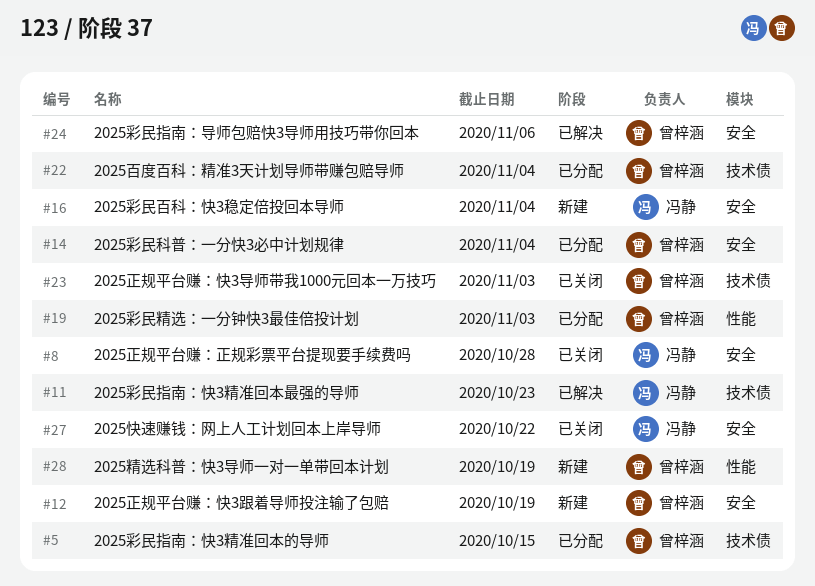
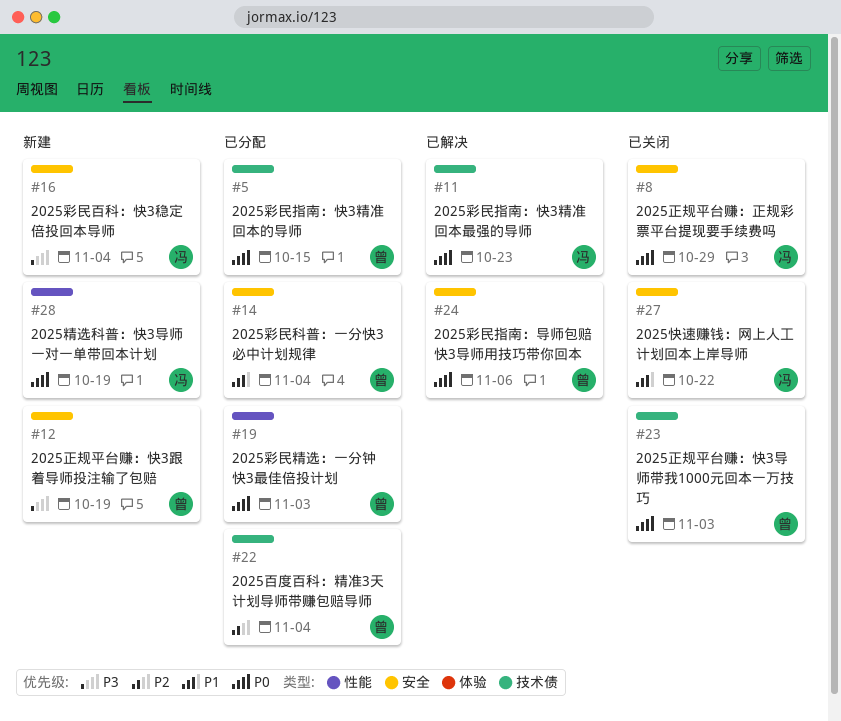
#8, due: Oct 28 -> Oct 29
#28, owner: 曾梓涵 -> 冯静

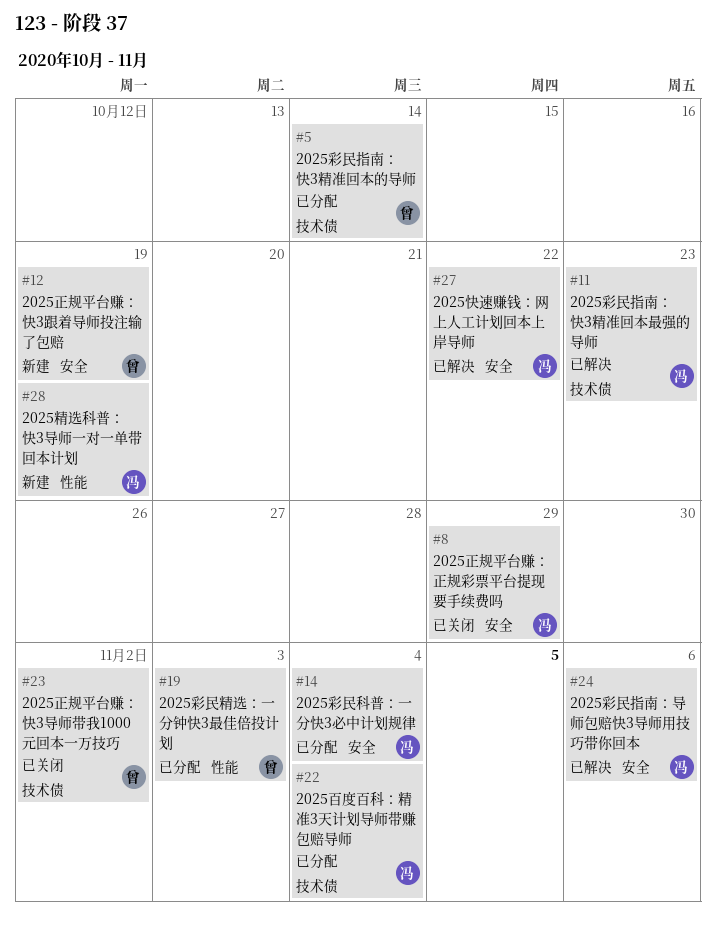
#5, due: Oct 15 -> Oct 14
#14, owner: 曾 -> 冯
#16: present -> none
#22, owner: 曾 -> 冯
#23, due: Nov 3 -> Nov 2
#24, owner: 曾 -> 冯
#27, status: 已关闭 -> 已解决

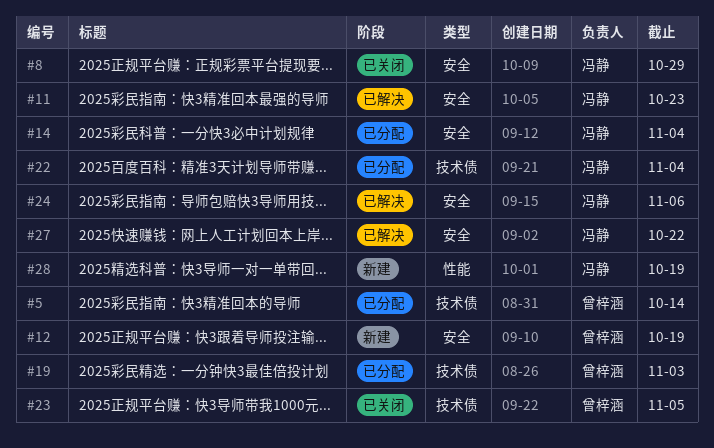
#11, label: 技术债 -> 安全
#19, label: 性能 -> 技术债
#23, due: Nov 2 -> Nov 5

